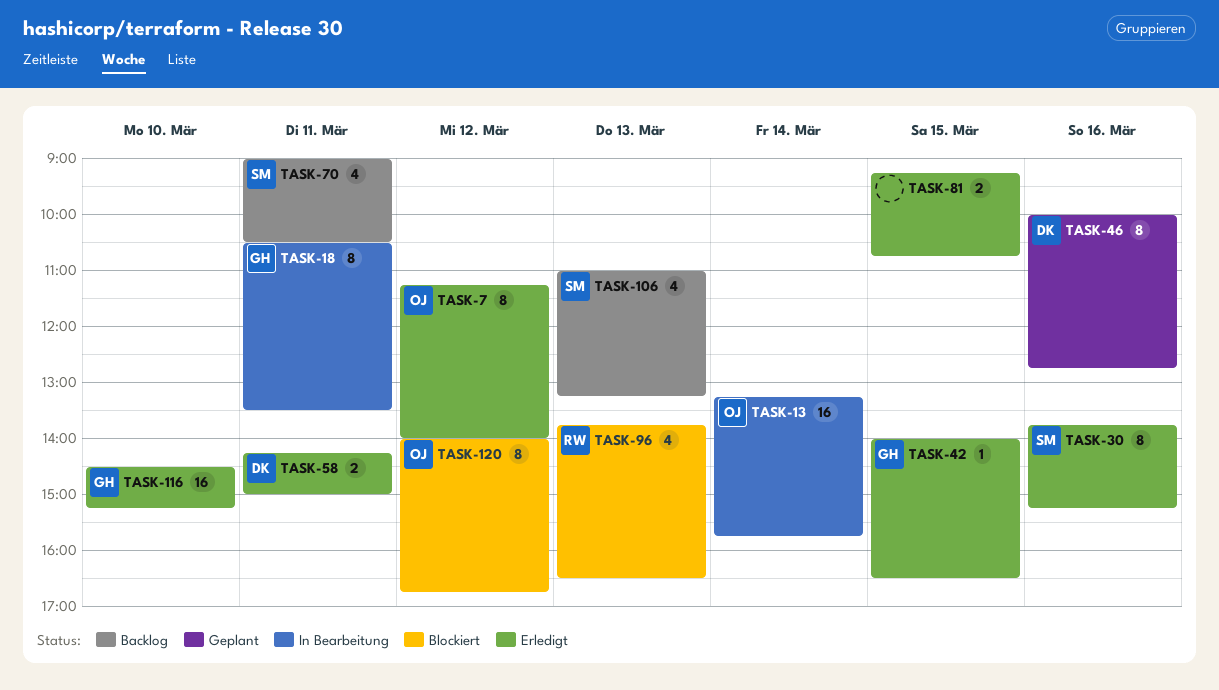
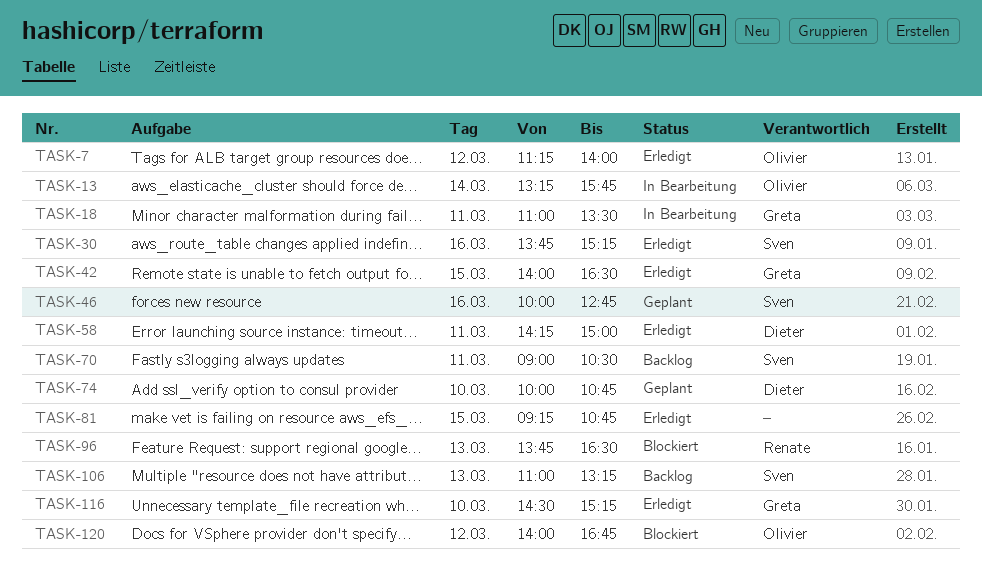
TASK-18, begins: 10:30 -> 11:00
TASK-46, owner: Dieter -> Sven
TASK-74: none -> present

